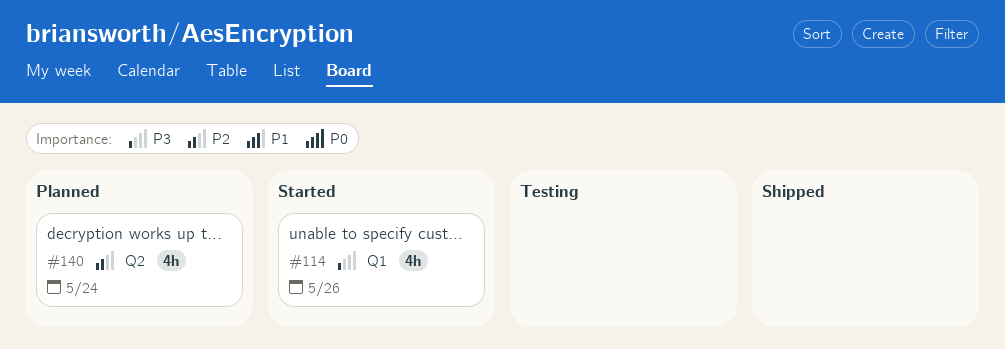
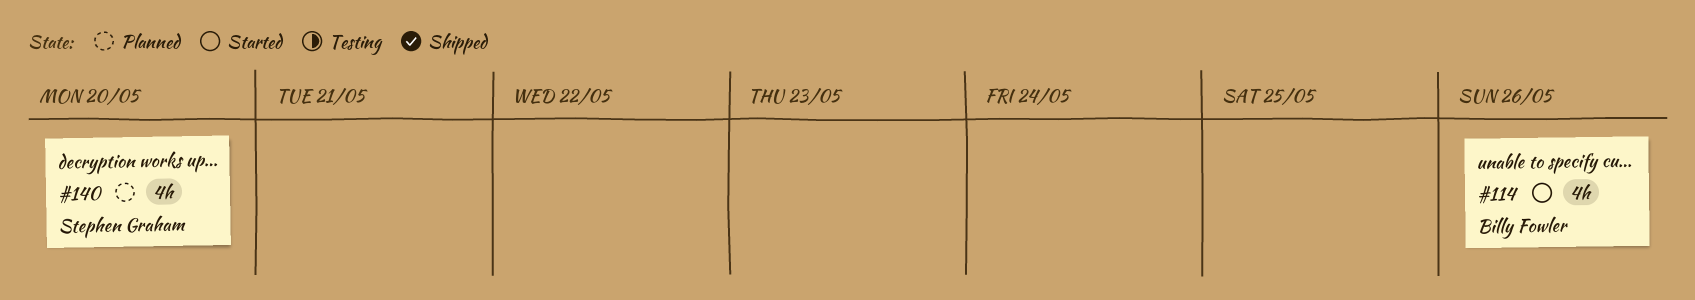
#140, due: May 24 -> May 20

